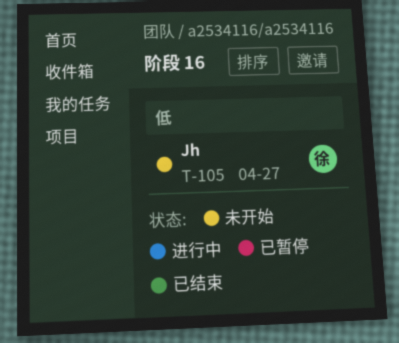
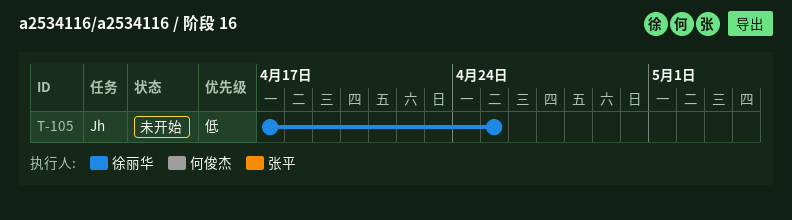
T-105, due: Apr 27 -> Apr 25

